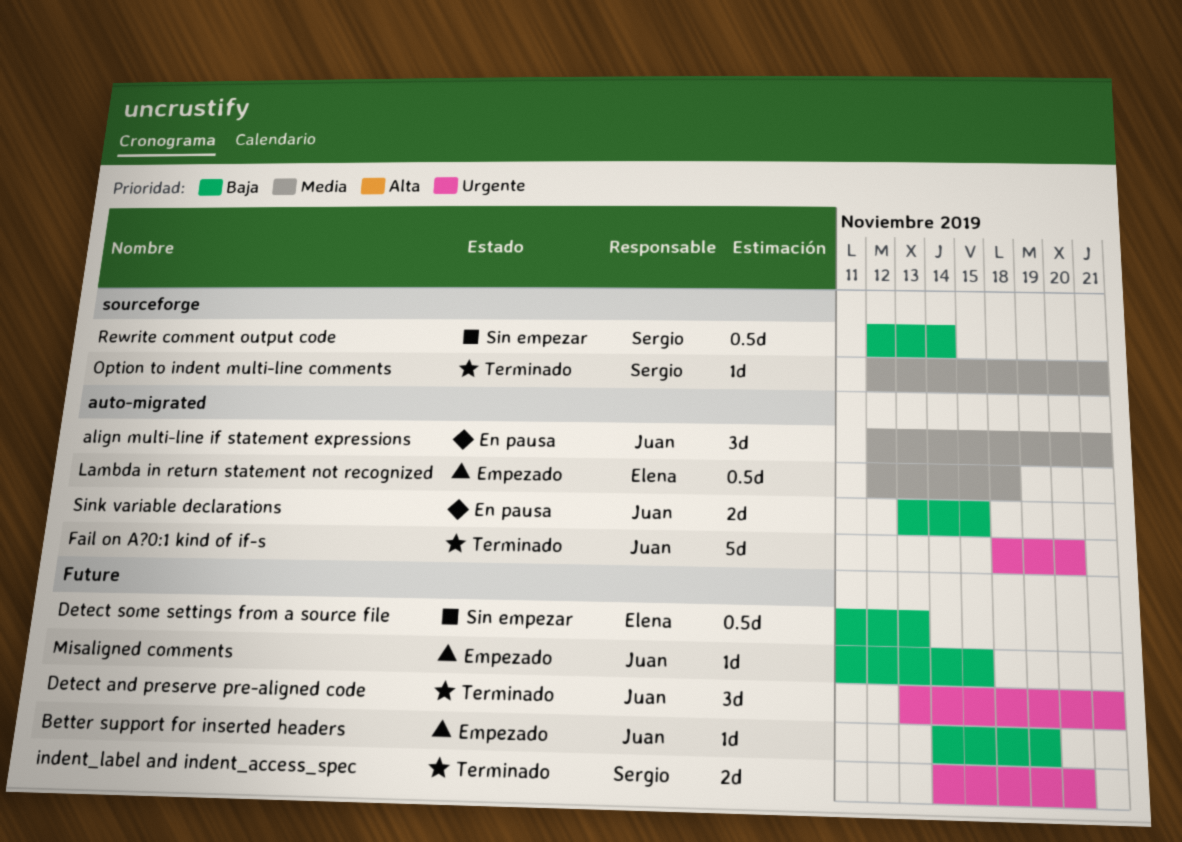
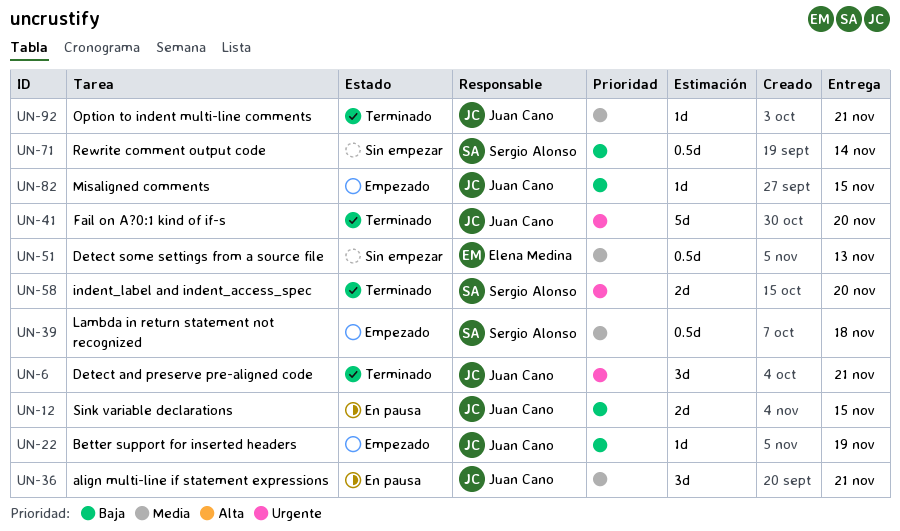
Detect some settings from a source file, priority: Baja -> Media
Lambda in return statement not recognized, owner: Elena Medina -> Sergio Alonso
Option to indent multi-line comments, owner: Sergio Alonso -> Juan Cano

